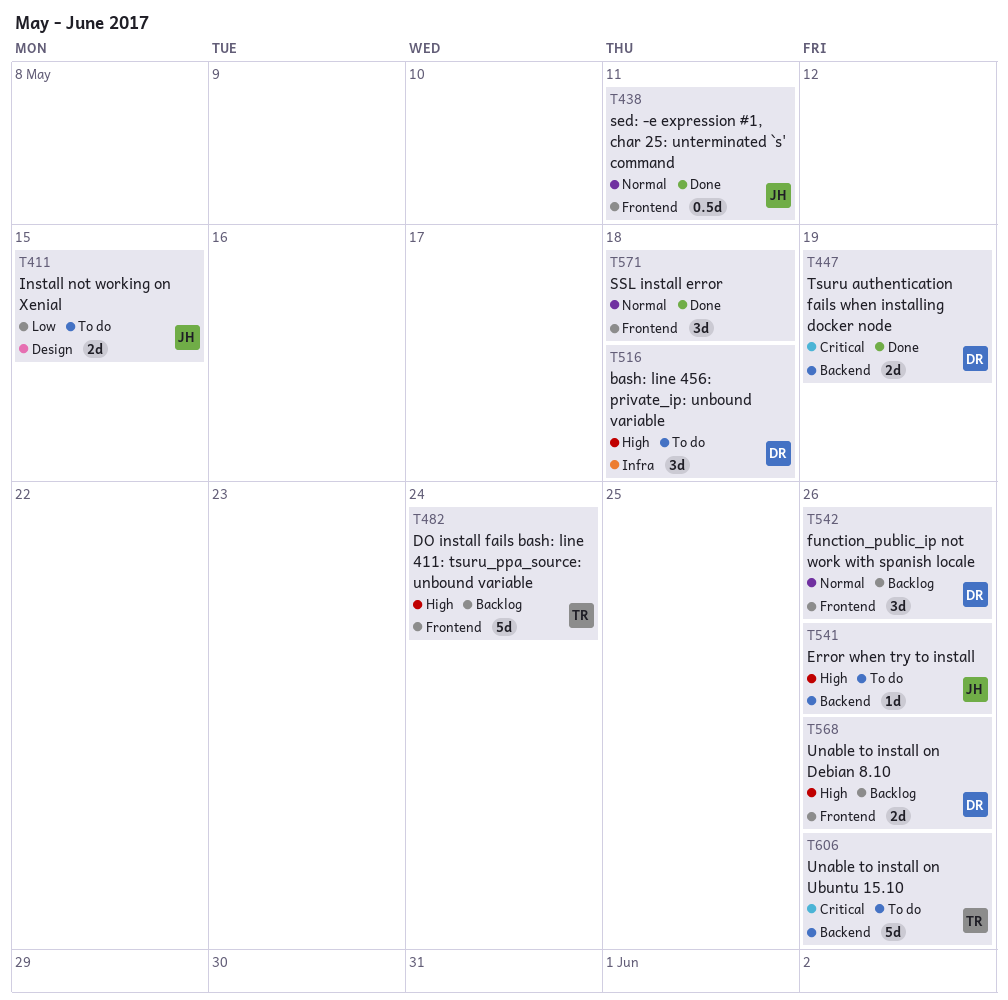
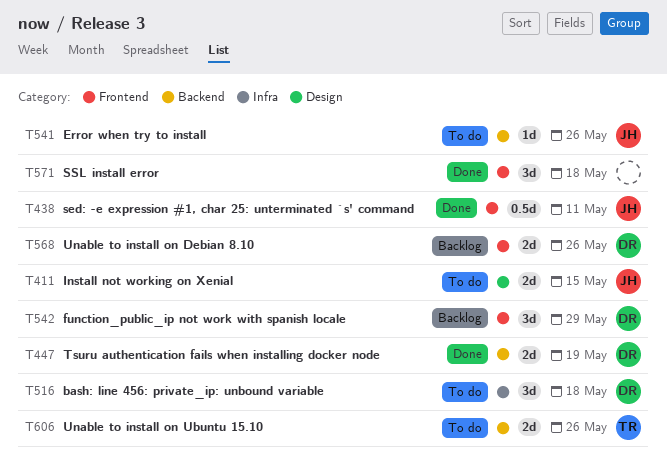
T482: present -> none
T542, due: May 26 -> May 29
T606, estimate: 5d -> 2d

